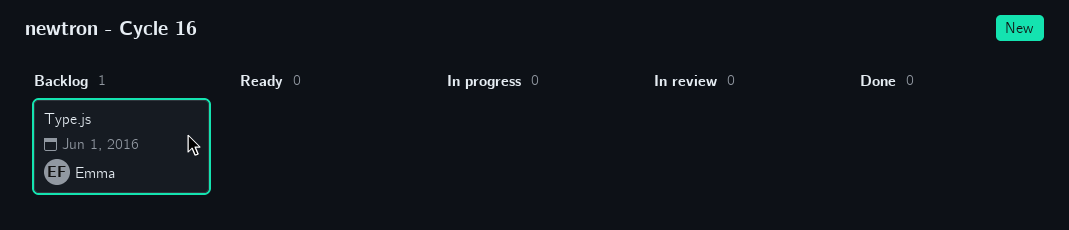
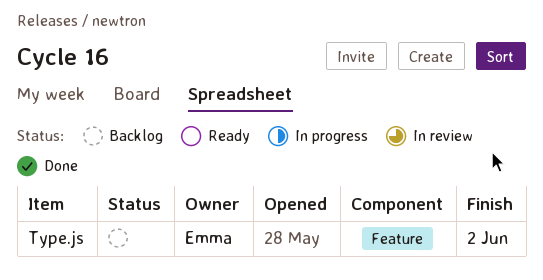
Type.js, due: Jun 1 -> Jun 2

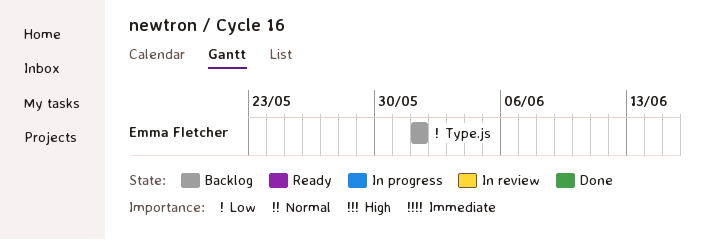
Type.js, due: Jun 2 -> Jun 1

